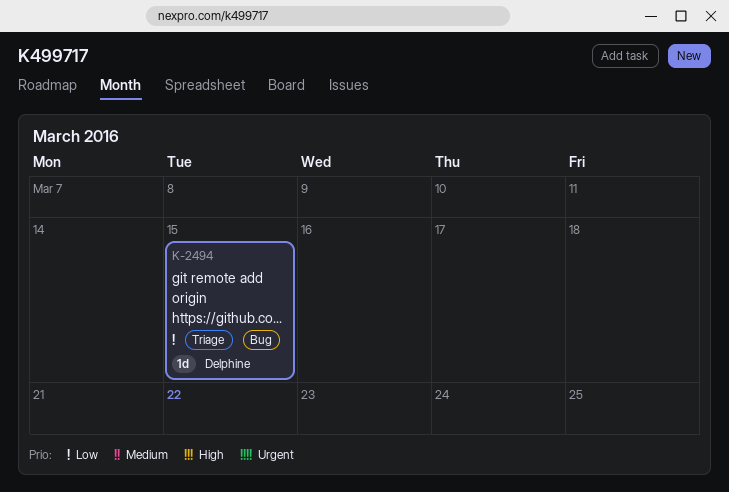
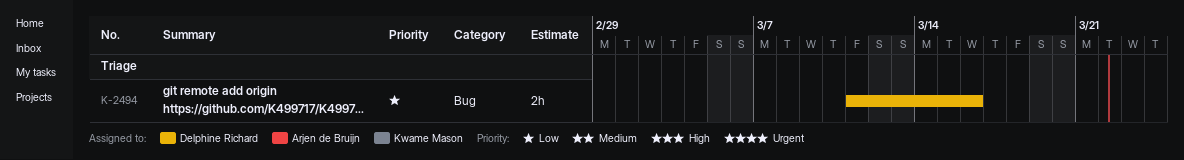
K-2494, estimate: 1d -> 2h
K-2494, due: Mar 15 -> Mar 16

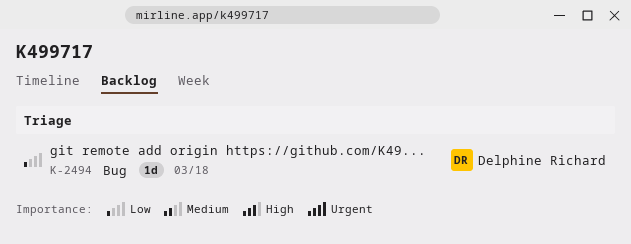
K-2494, estimate: 2h -> 1d
K-2494, due: Mar 16 -> Mar 18

